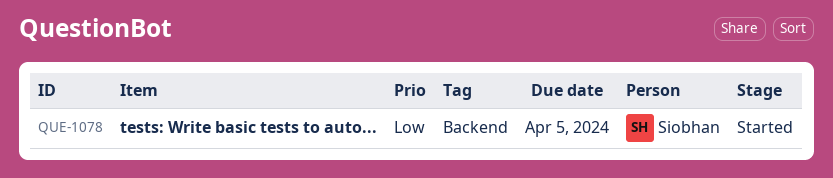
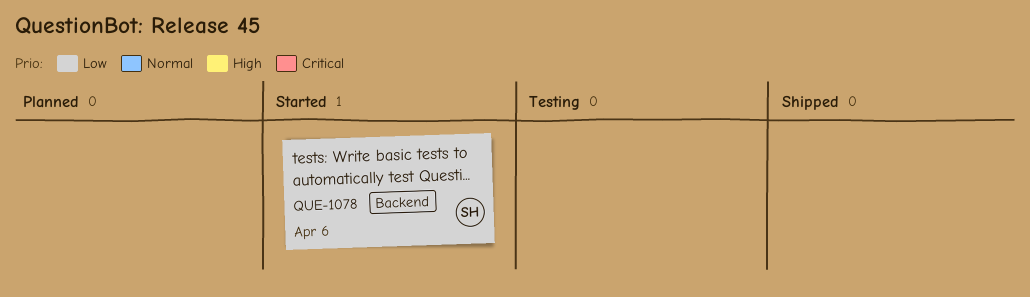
QUE-1078, due: Apr 5 -> Apr 6

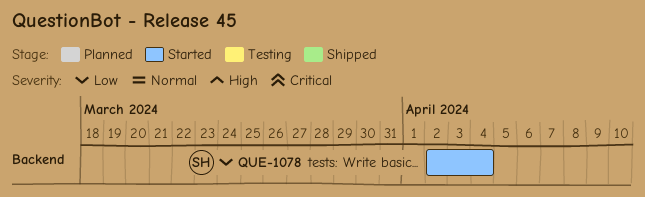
QUE-1078, due: Apr 6 -> Apr 4

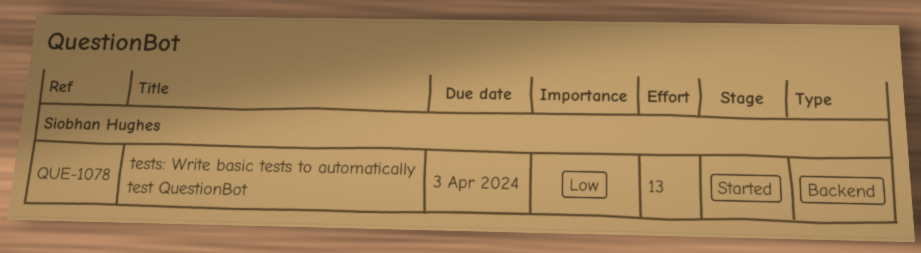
QUE-1078, due: Apr 4 -> Apr 3

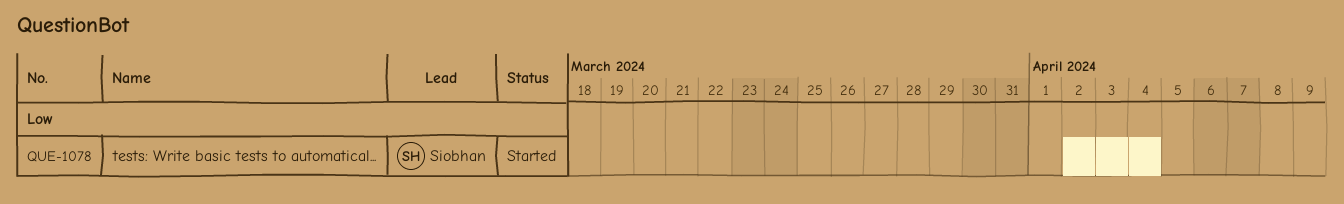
QUE-1078, due: Apr 3 -> Apr 4

